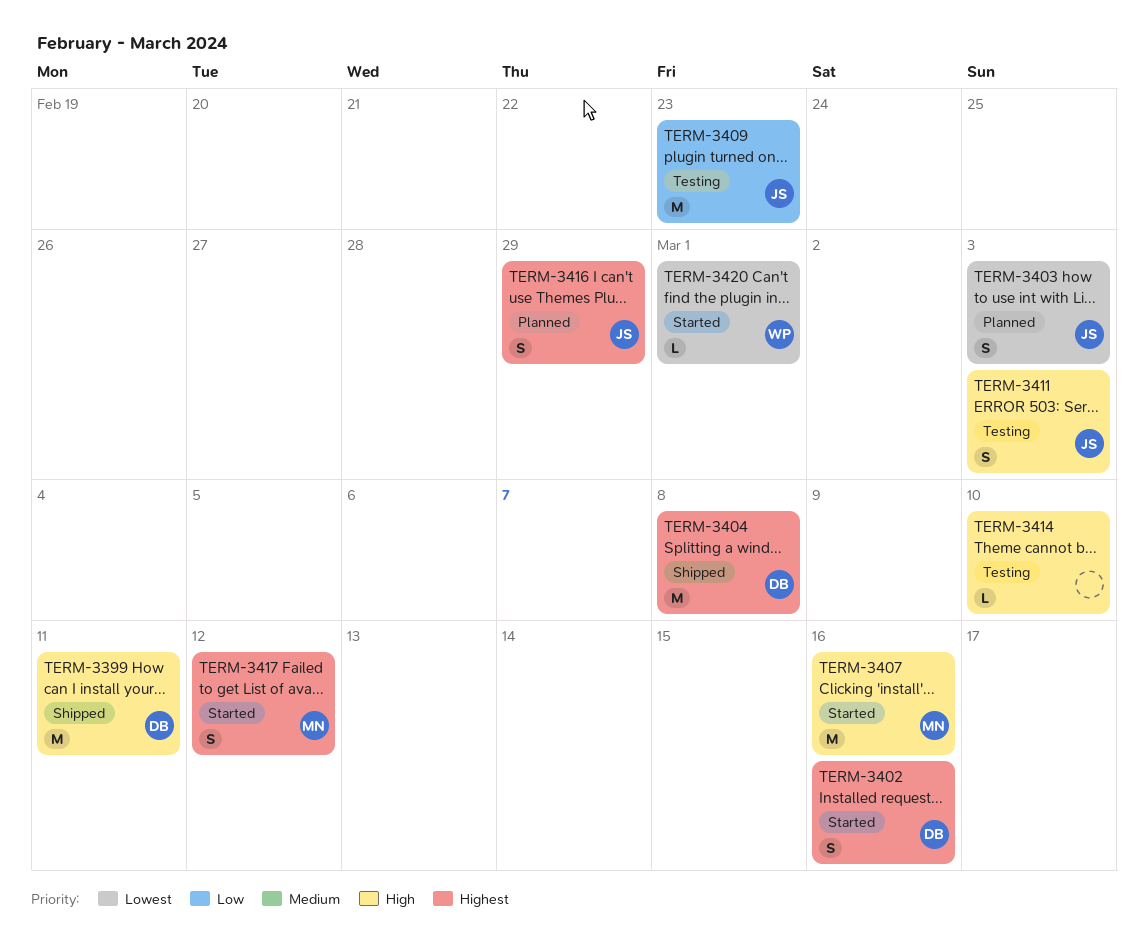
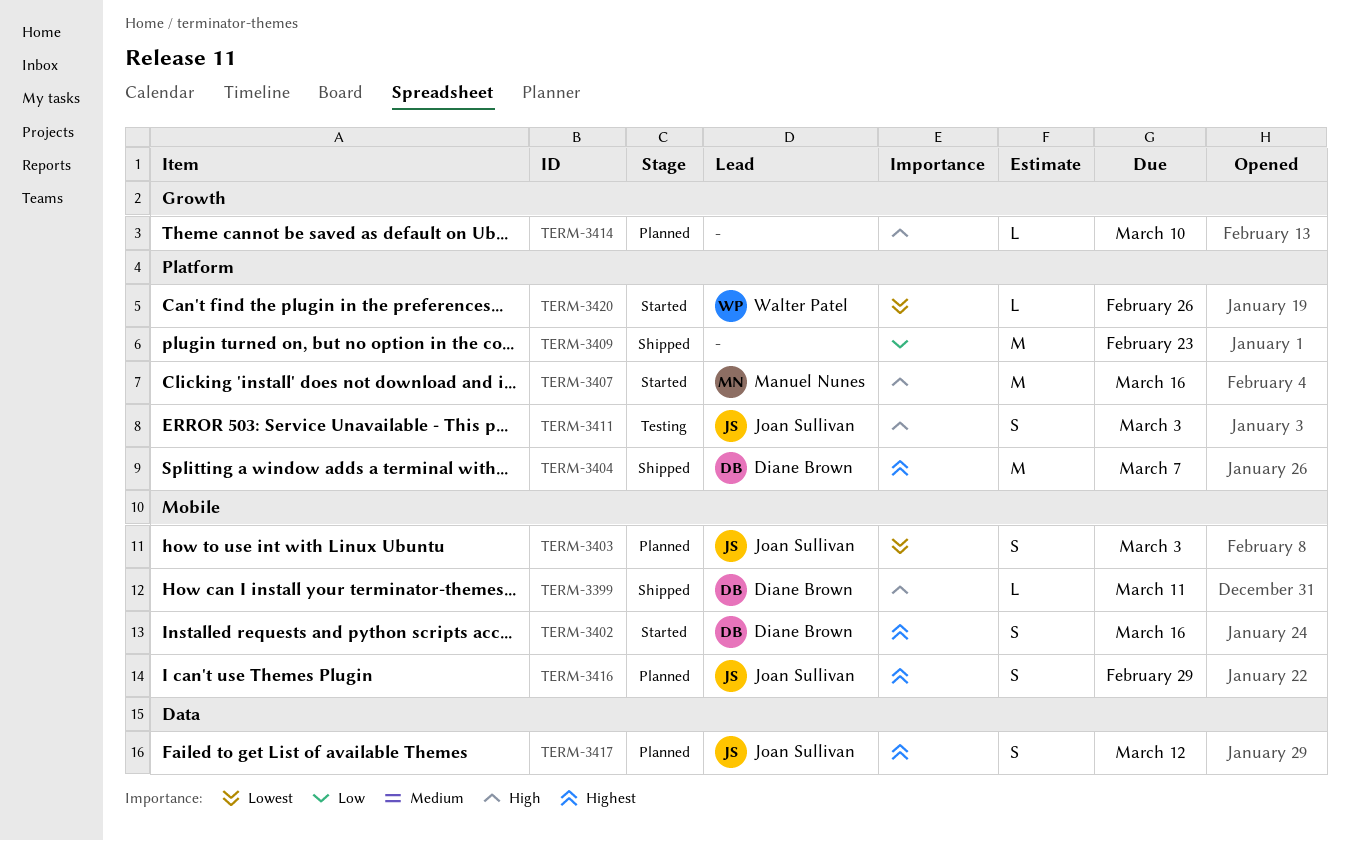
TERM-3399, estimate: M -> L
TERM-3404, due: Mar 8 -> Mar 7
TERM-3409, status: Testing -> Shipped
TERM-3409, owner: Joan Sullivan -> none
TERM-3414, status: Testing -> Planned
TERM-3417, status: Started -> Planned
TERM-3417, owner: Manuel Nunes -> Joan Sullivan
TERM-3420, due: Mar 1 -> Feb 26

